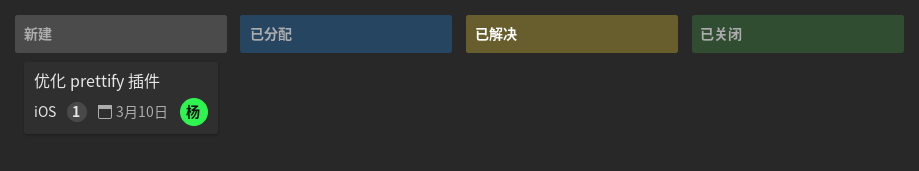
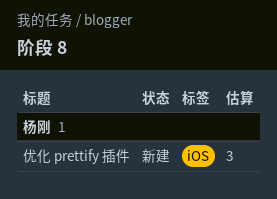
优化 prettify 插件, estimate: 1 -> 3

